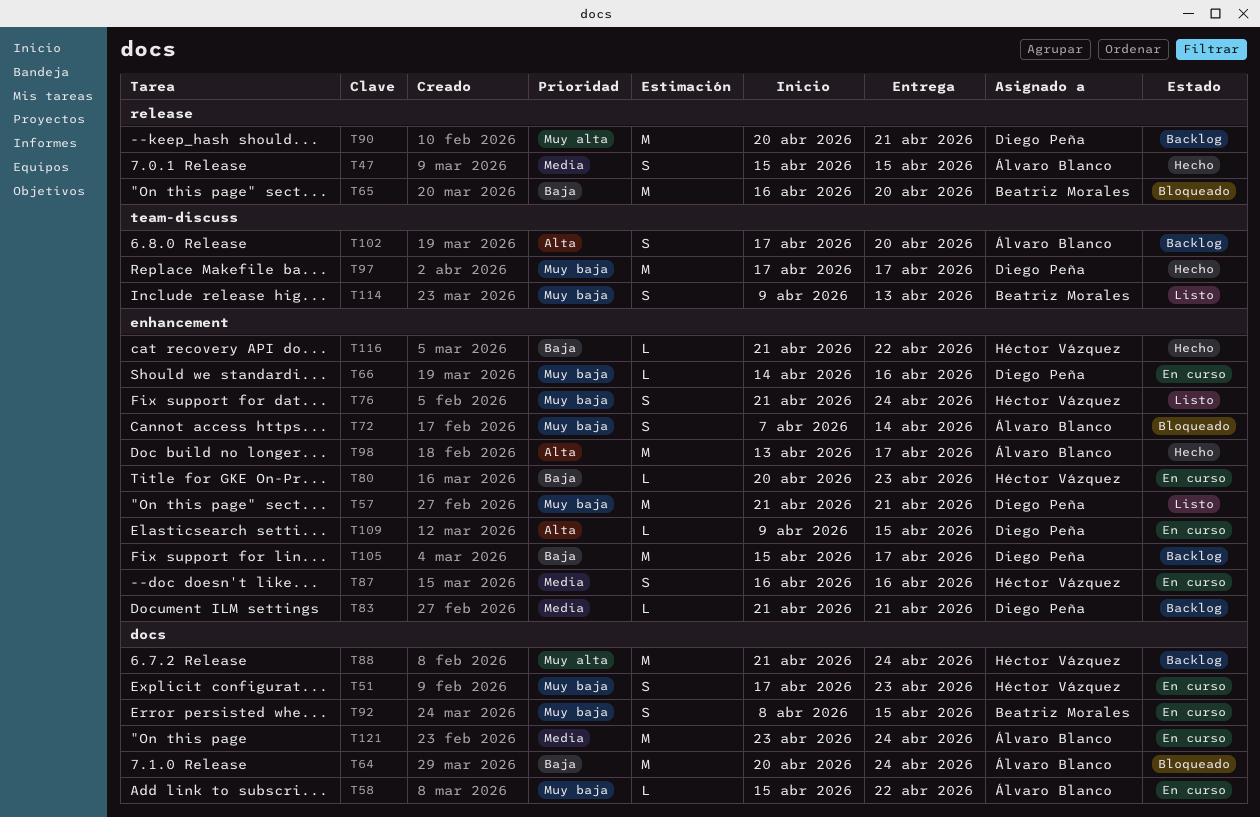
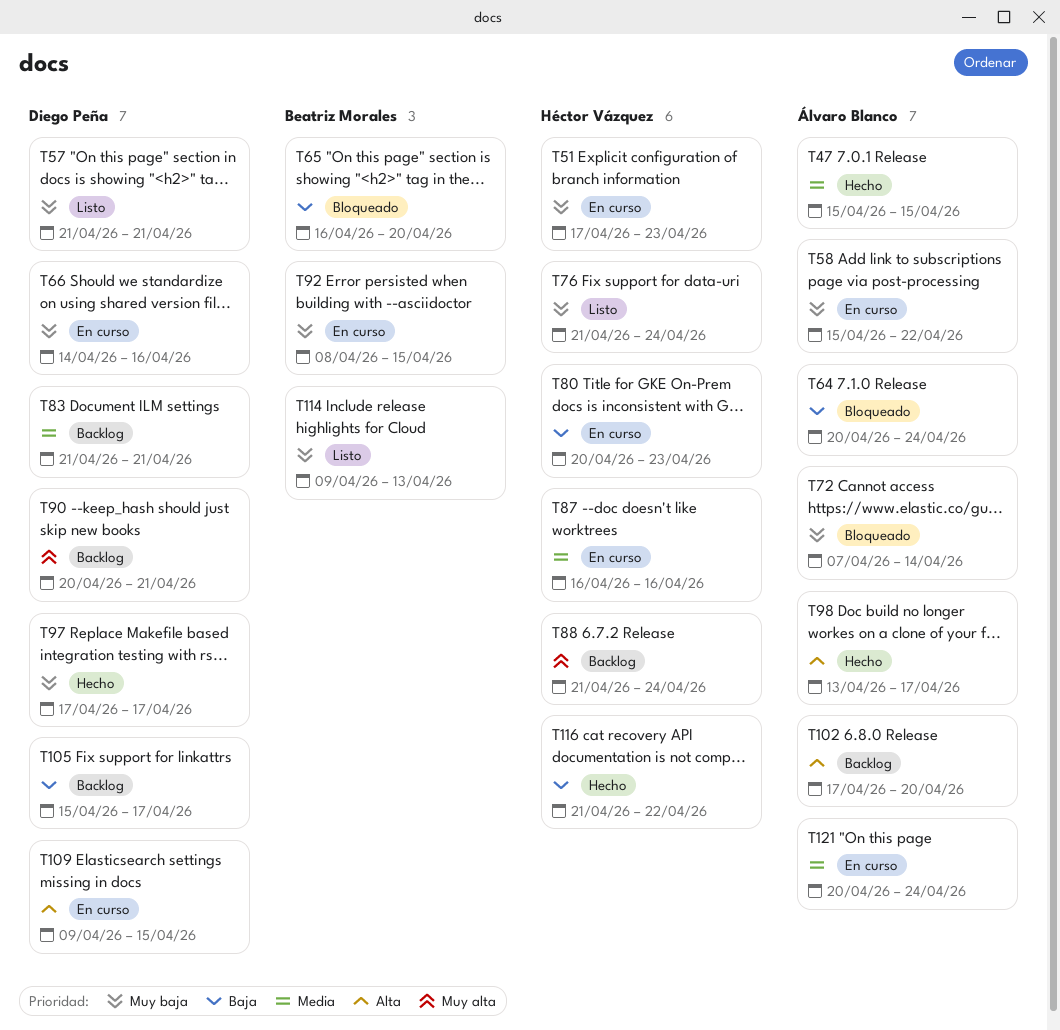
T121, start: Apr 23 -> Apr 20

